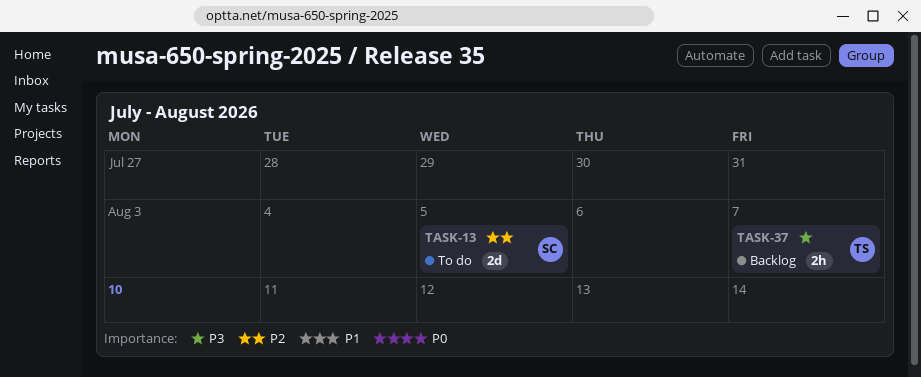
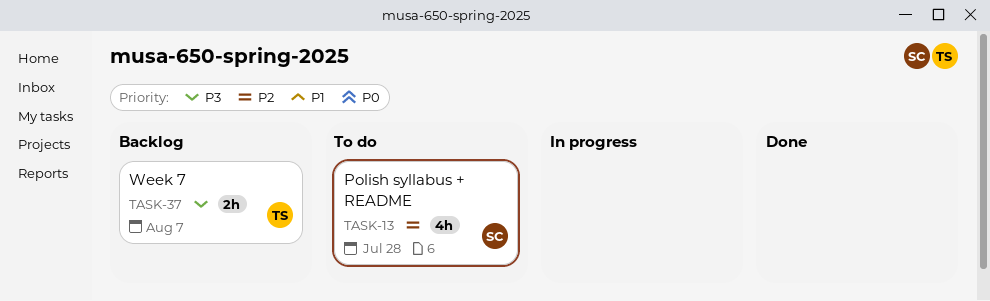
TASK-13, estimate: 2d -> 4h
TASK-13, due: Aug 5 -> Jul 28

